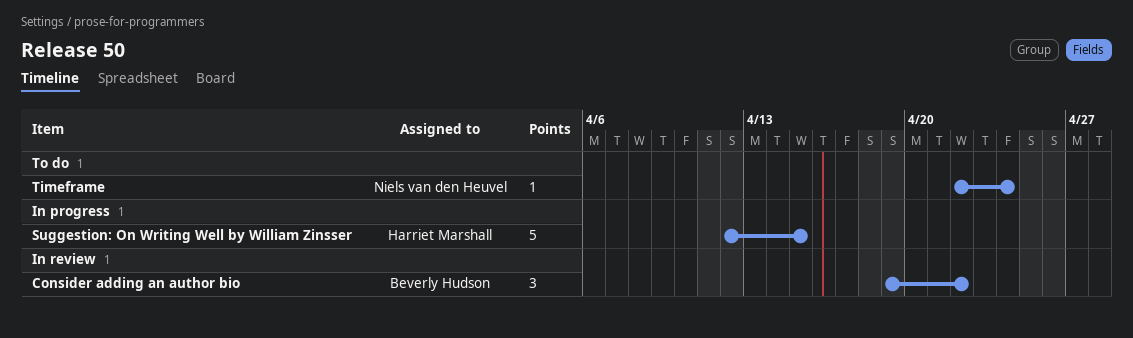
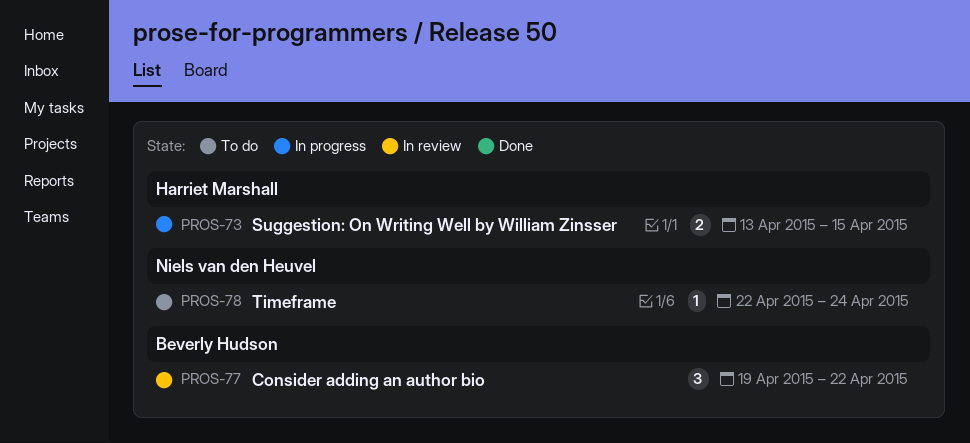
Suggestion: On Writing Well by William Zinsser, estimate: 5 -> 2
Suggestion: On Writing Well by William Zinsser, start: Apr 12 -> Apr 13

